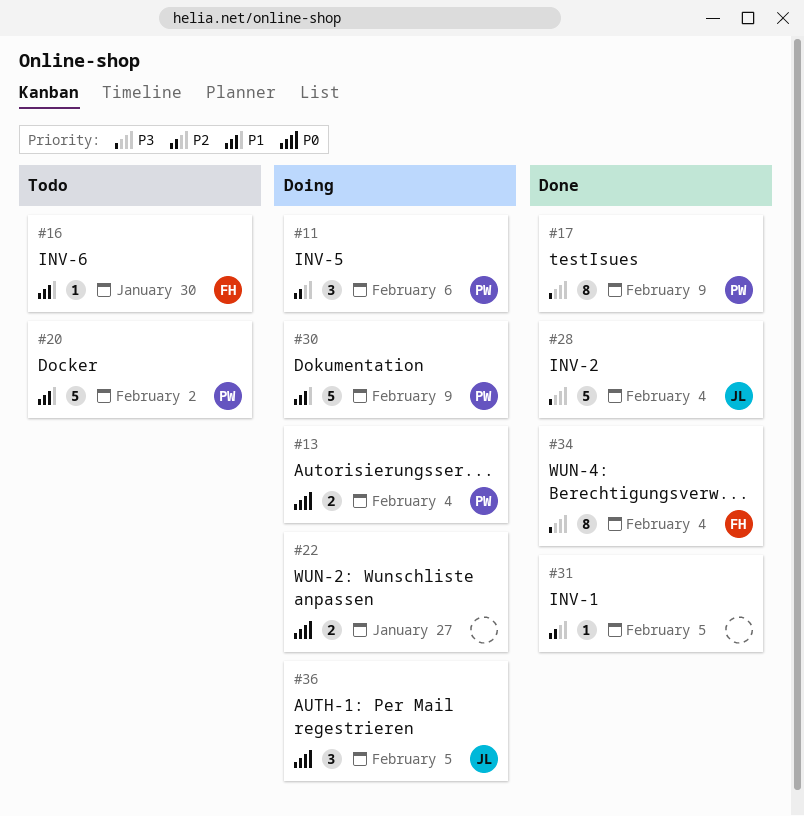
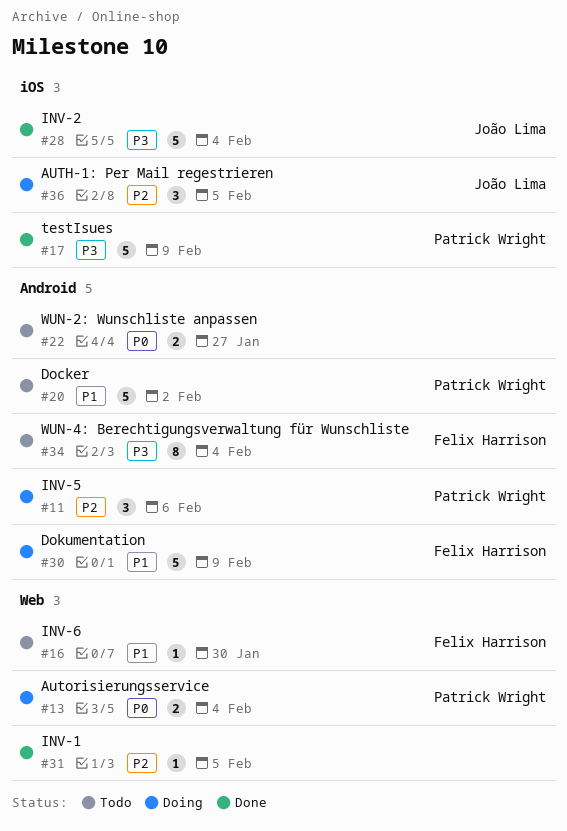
#17, estimate: 8 -> 5
#22, status: Doing -> Todo
#30, owner: Patrick Wright -> Felix Harrison
#34, status: Done -> Todo
#36, priority: P0 -> P2

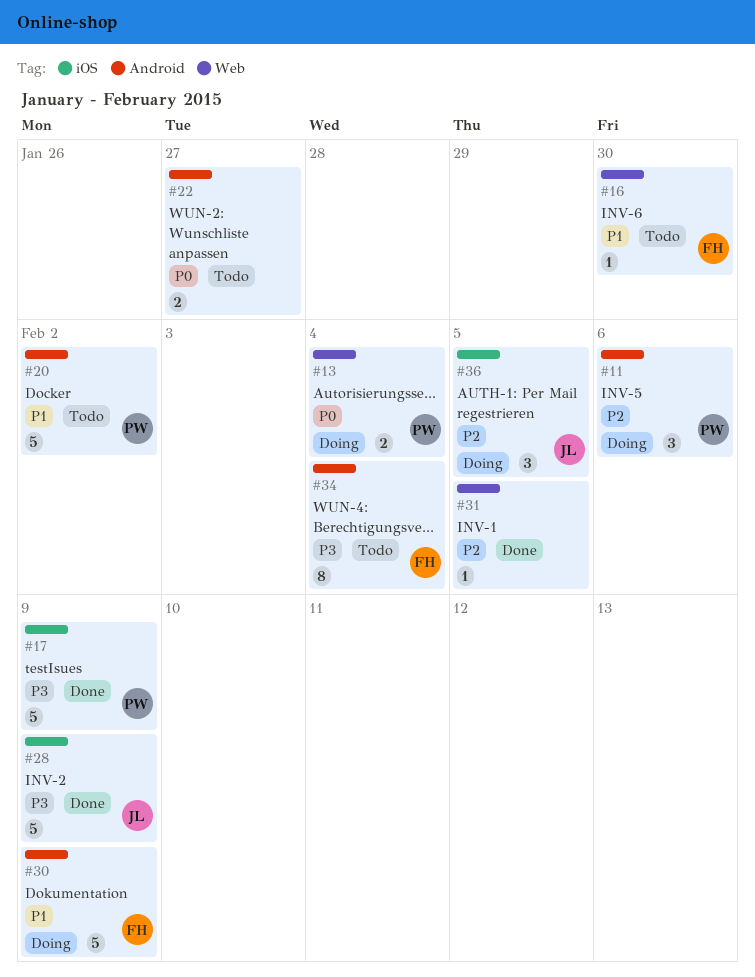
#28, due: Feb 4 -> Feb 9

